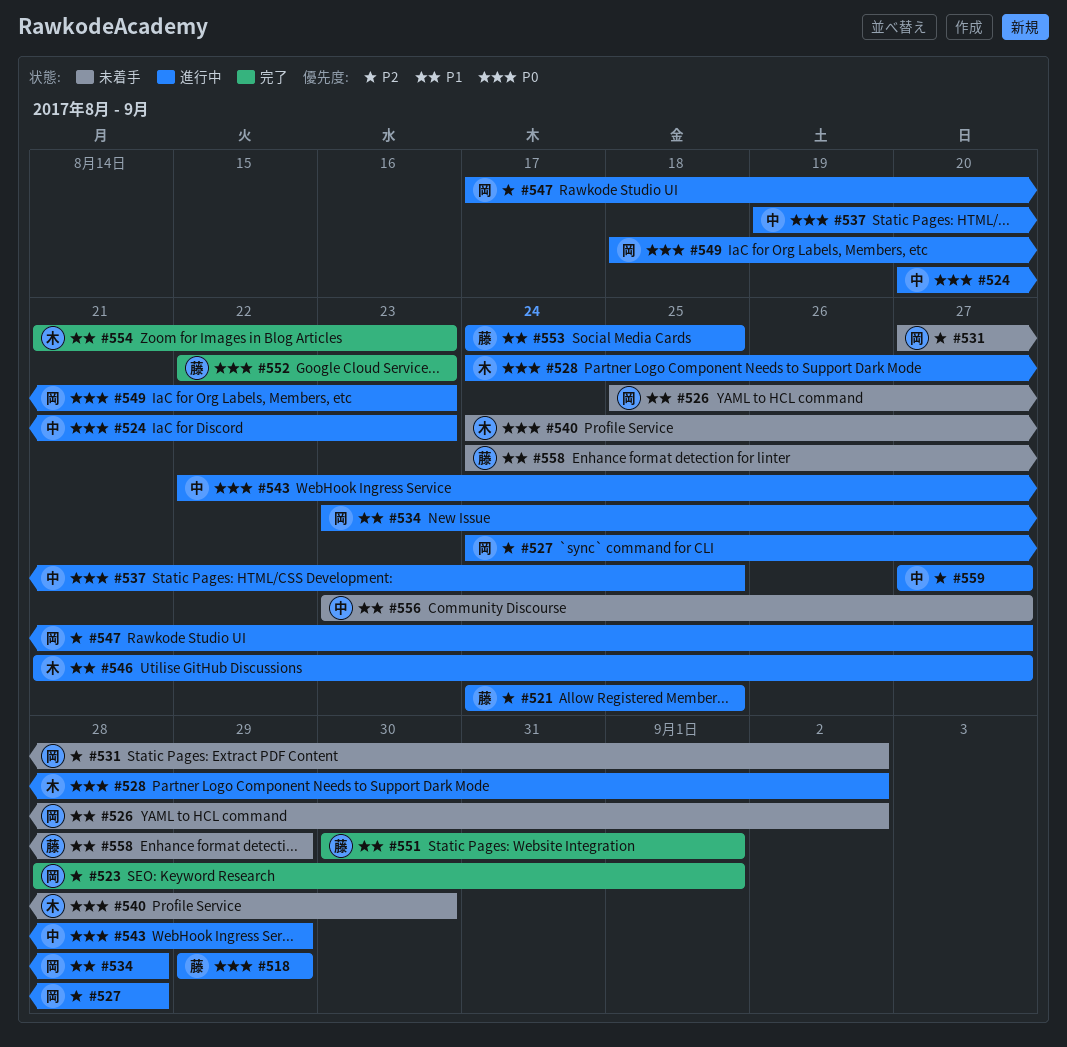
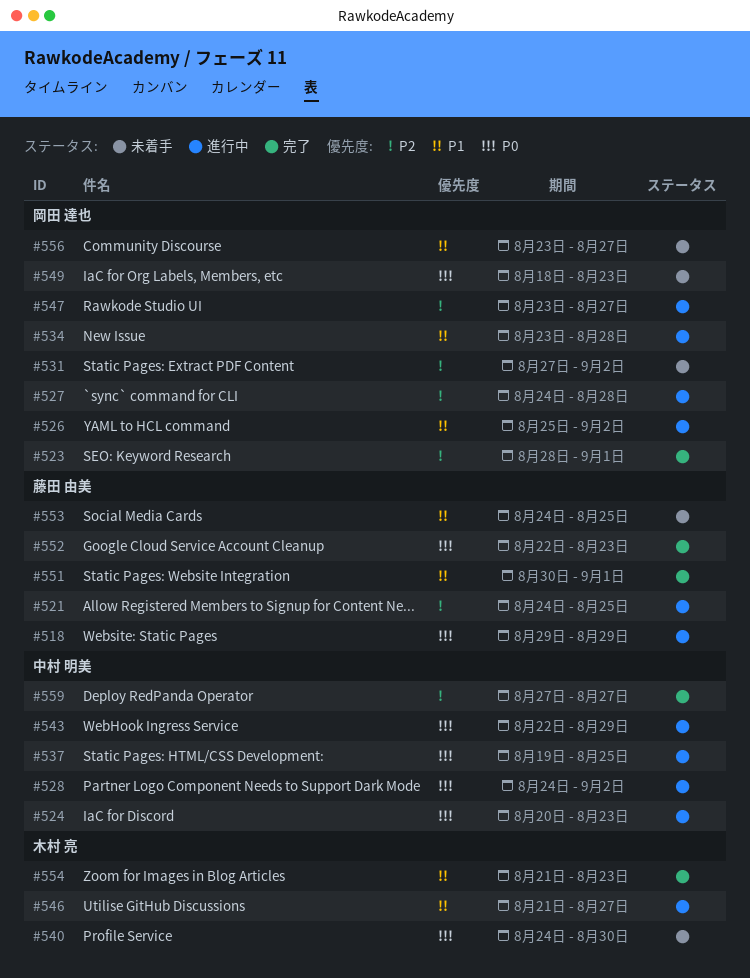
#526, status: 未着手 -> 進行中
#528, owner: 木村 亮 -> 中村 明美
#547, start: Aug 17 -> Aug 23
#549, status: 進行中 -> 未着手
#553, status: 進行中 -> 未着手
#556, owner: 中村 明美 -> 岡田 達也
#558: present -> none
#559, status: 進行中 -> 完了

